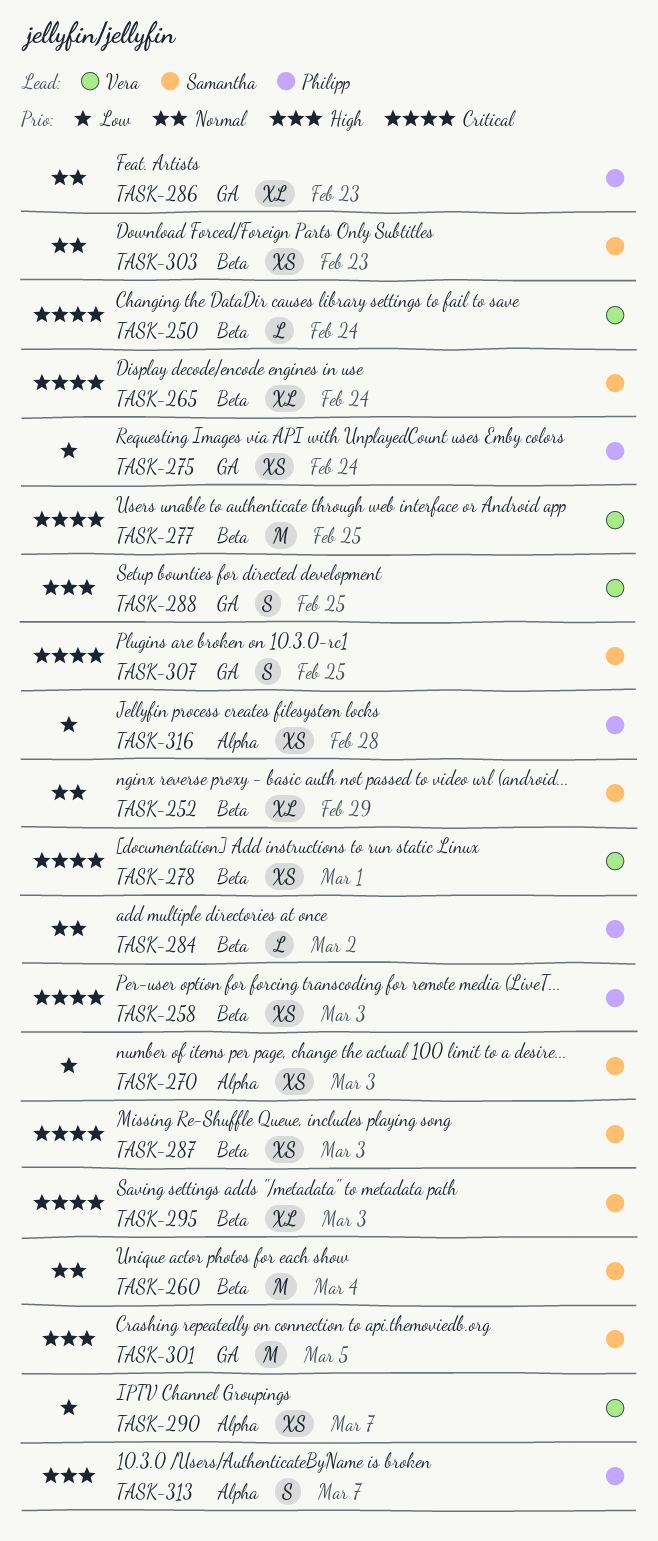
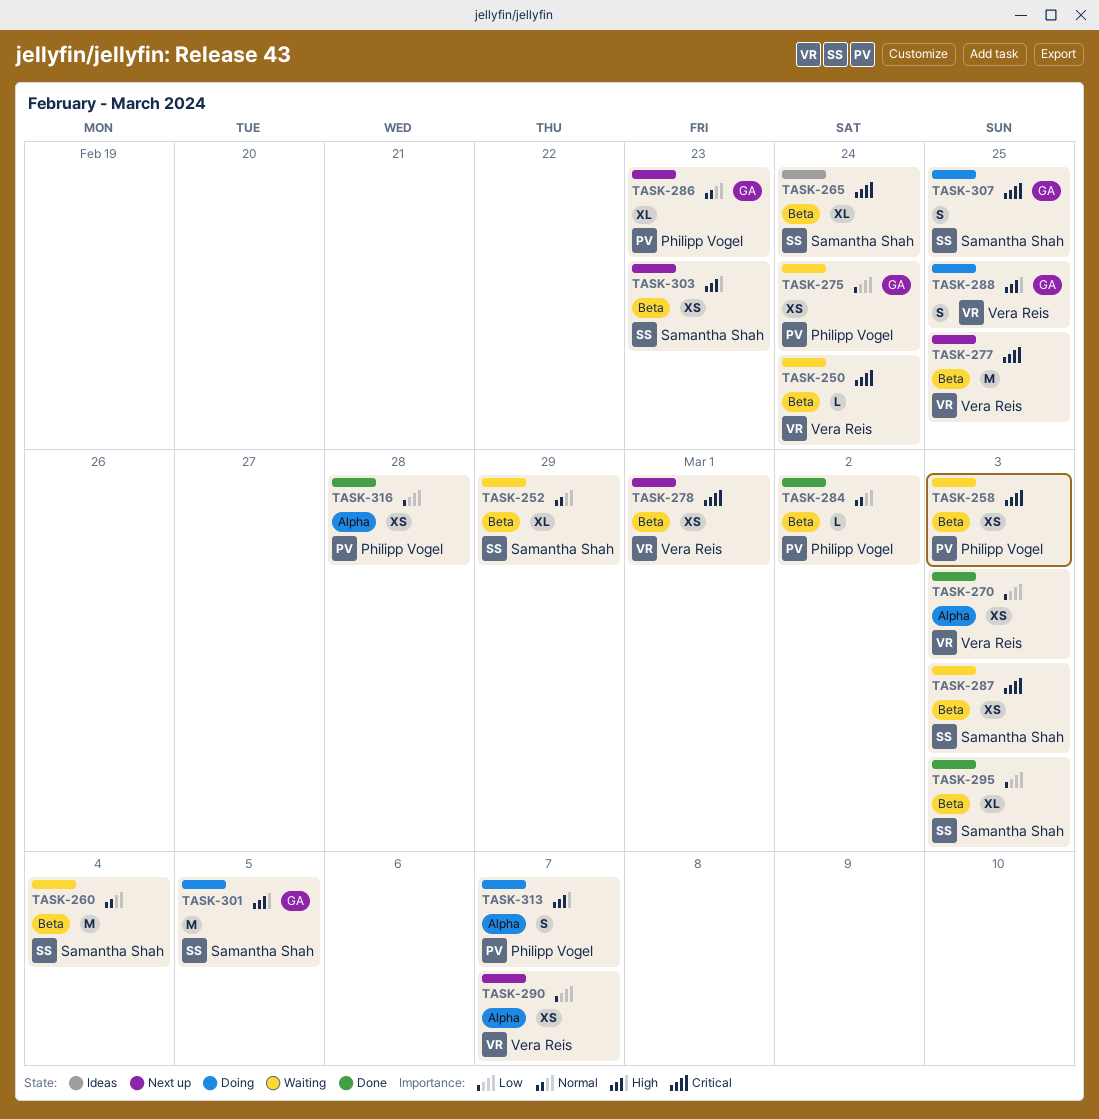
TASK-270, owner: Samantha Shah -> Vera Reis
TASK-295, priority: Critical -> Low
TASK-303, priority: Normal -> High

